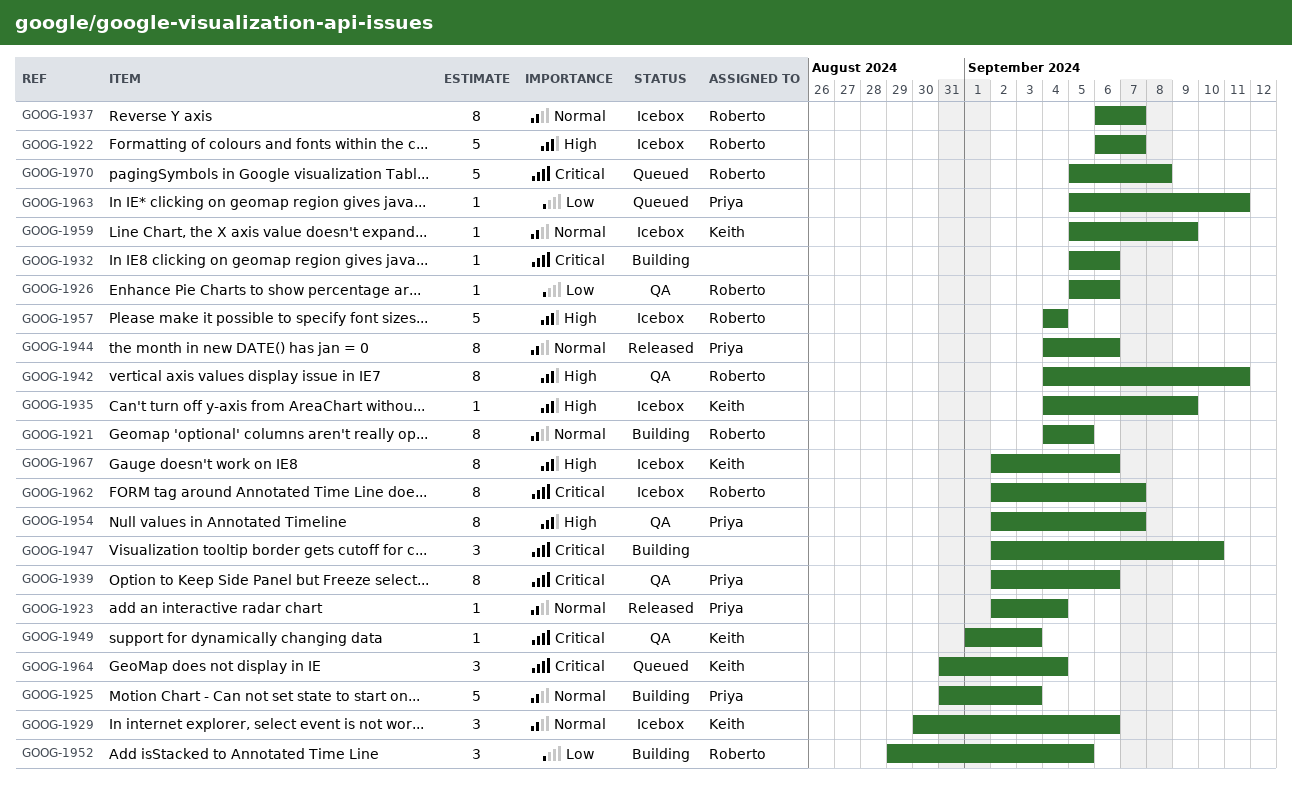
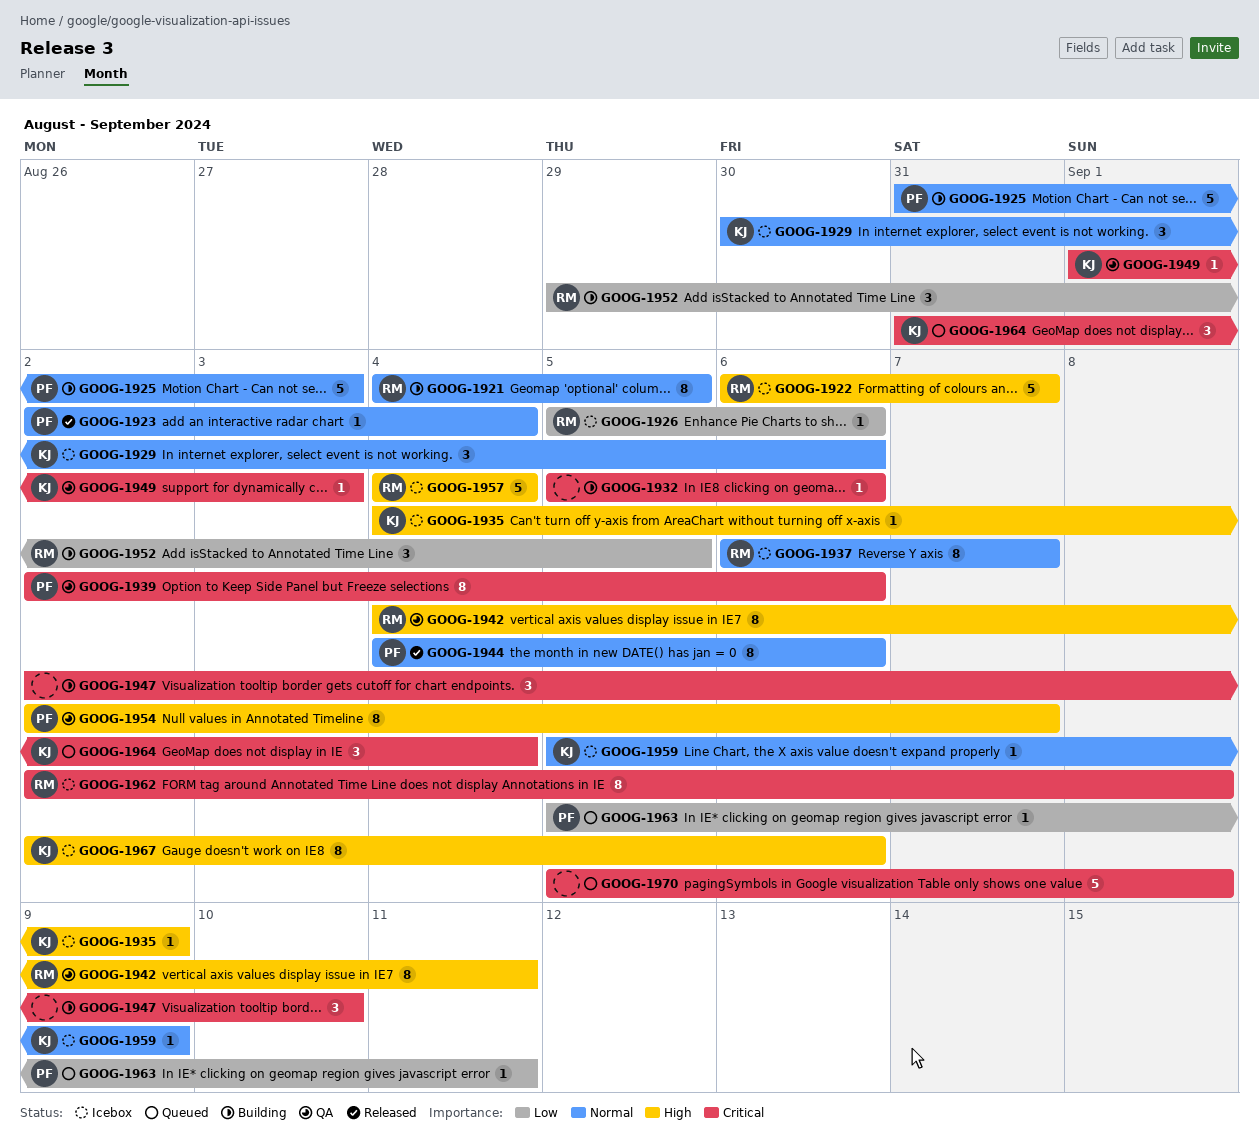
GOOG-1926, status: QA -> Icebox
GOOG-1962, due: Sep 7 -> Sep 8
GOOG-1970, owner: Roberto -> none

